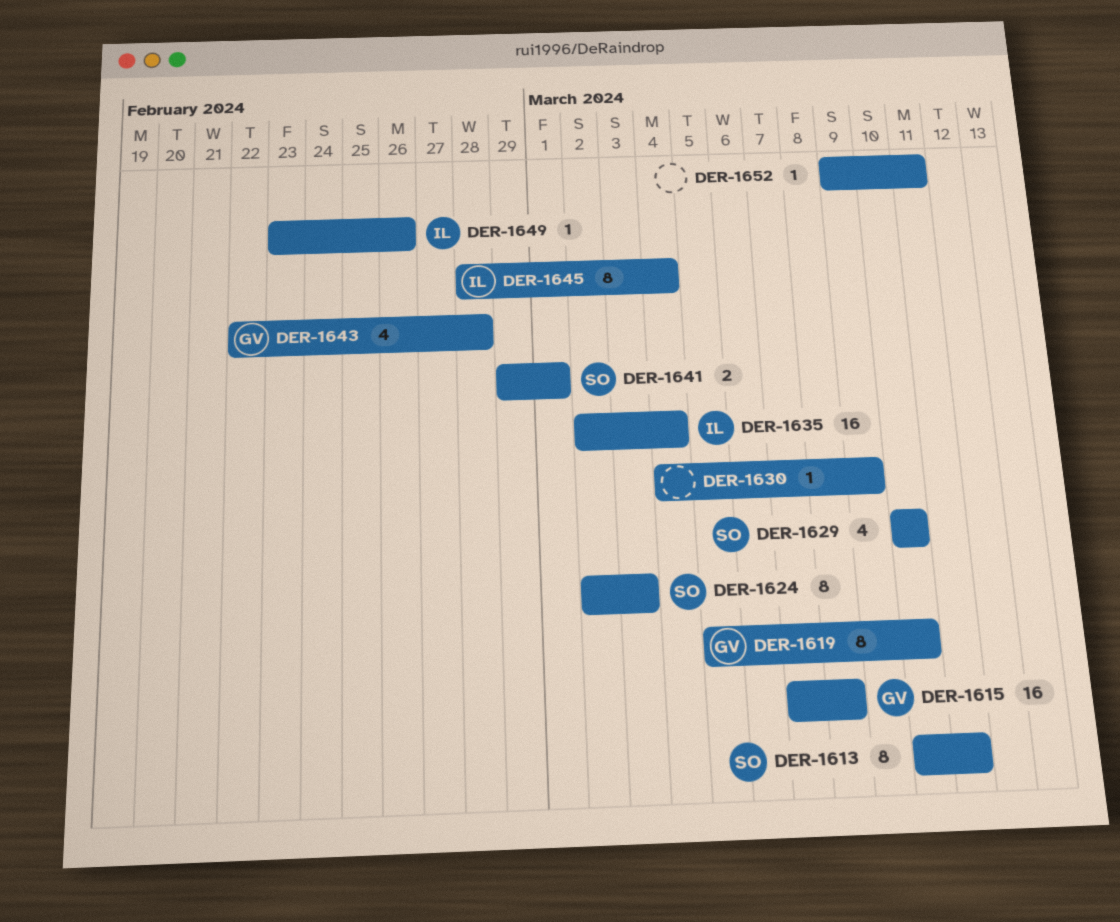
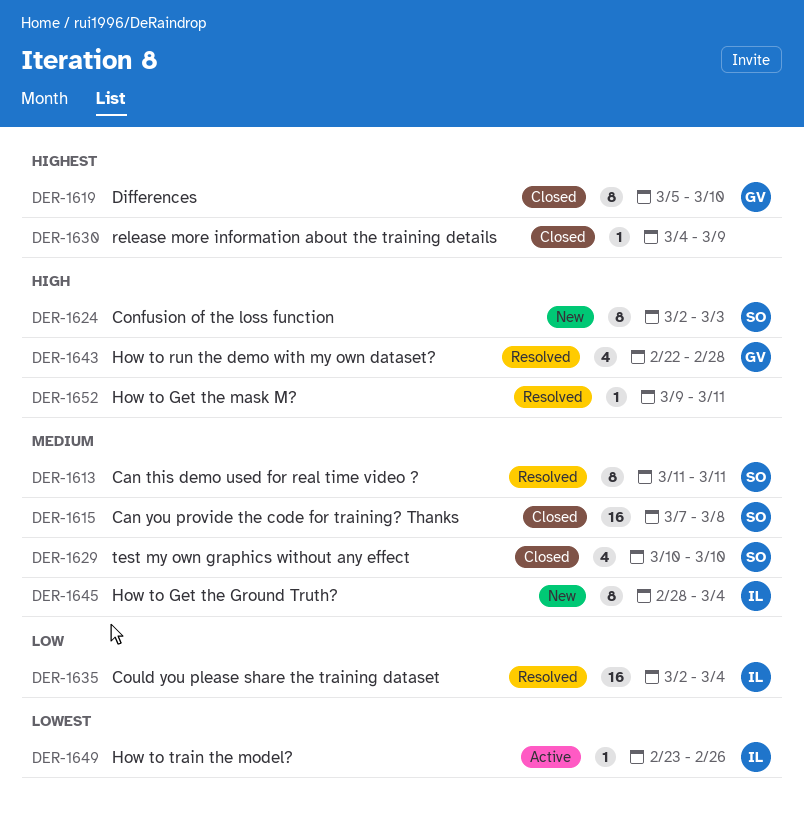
DER-1613, start: Mar 10 -> Mar 11
DER-1615, owner: GV -> SO
DER-1641: present -> none

